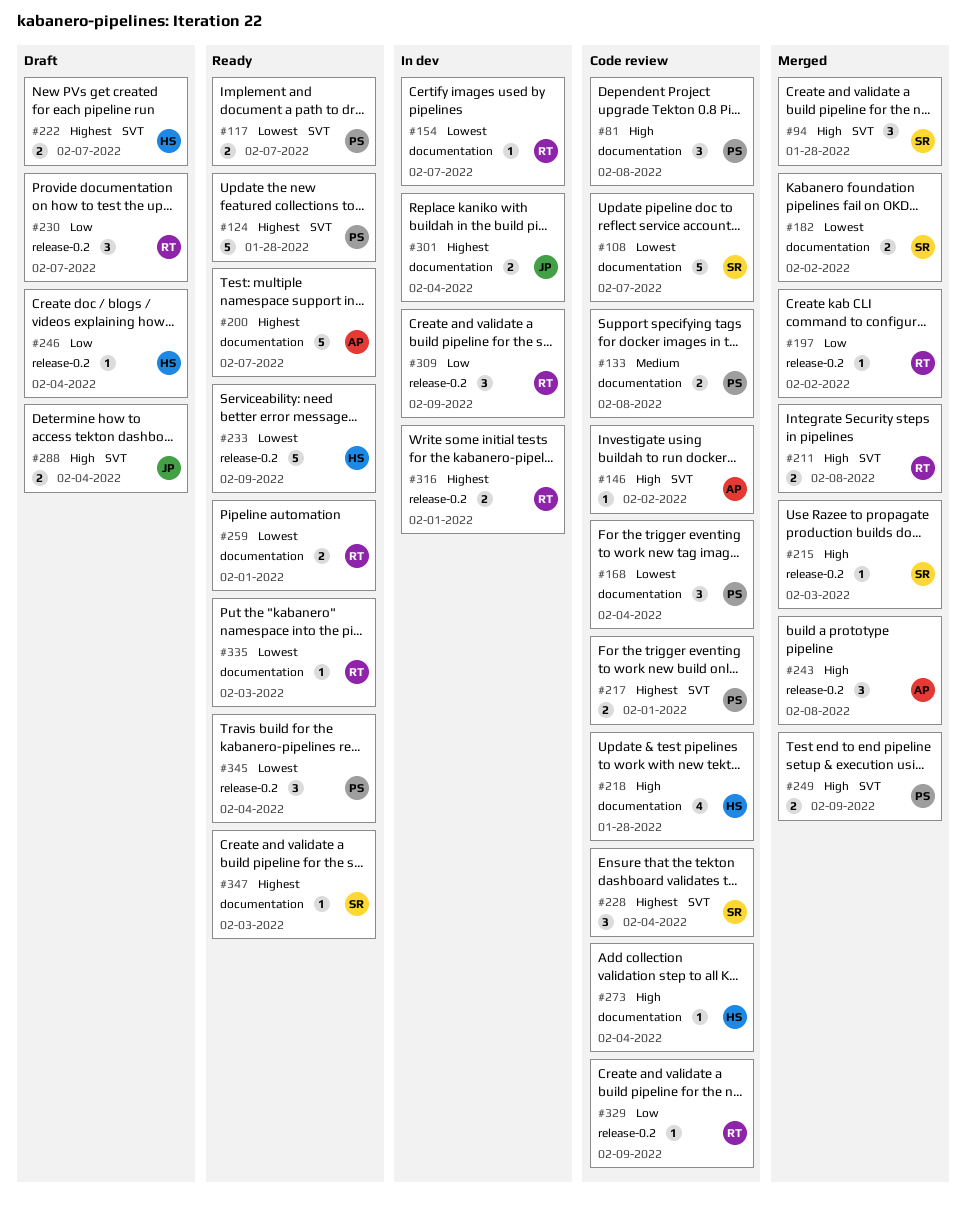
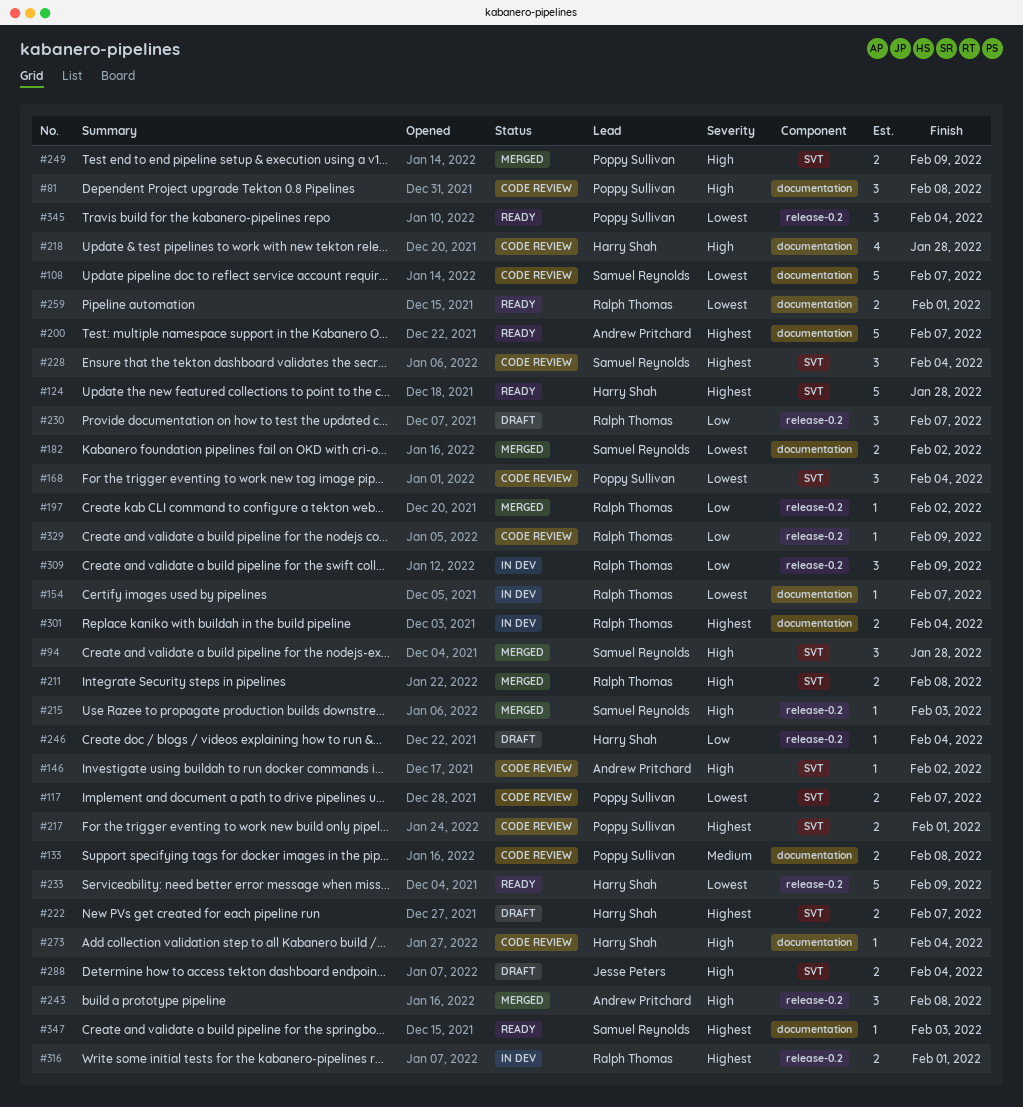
#117, status: Ready -> Code review
#124, owner: Poppy Sullivan -> Harry Shah
#168, label: documentation -> SVT
#301, owner: Jesse Peters -> Ralph Thomas
#335: present -> none

